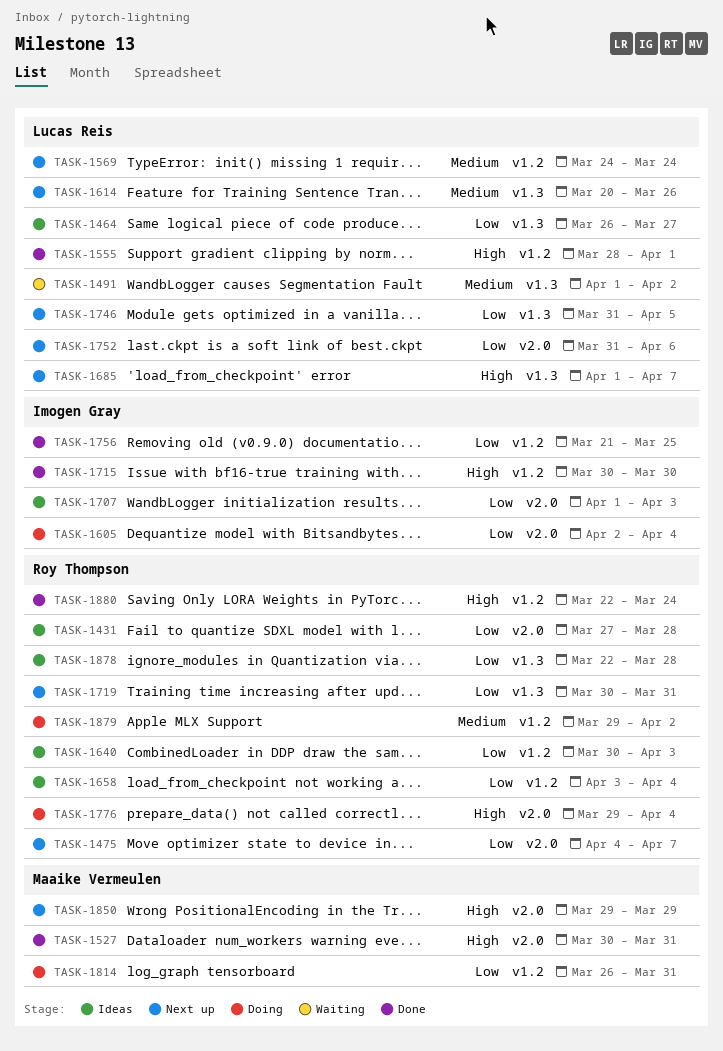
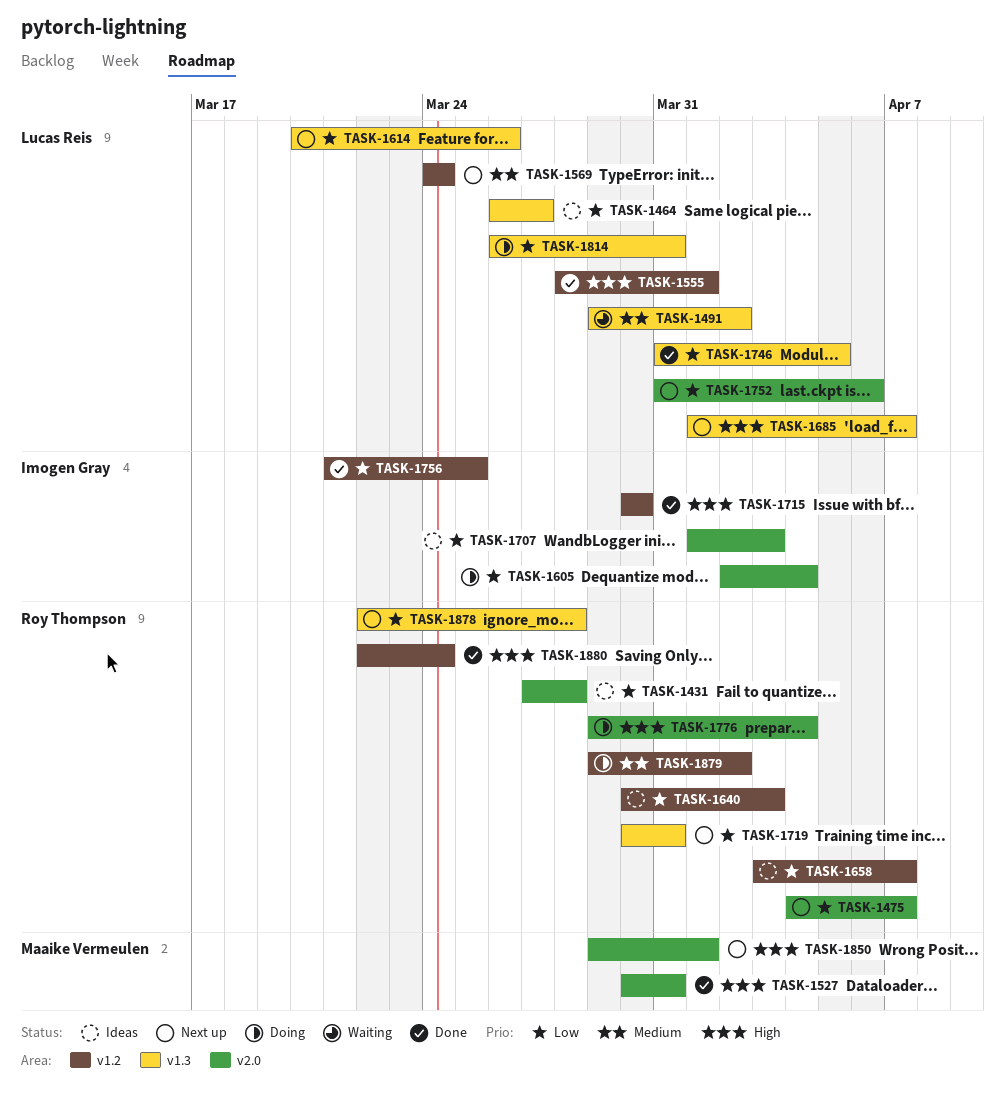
TASK-1491, start: Apr 1 -> Mar 29
TASK-1614, priority: Medium -> Low
TASK-1658, due: Apr 4 -> Apr 7
TASK-1746, status: Next up -> Done
TASK-1814, owner: Maaike Vermeulen -> Lucas Reis
TASK-1814, label: v1.2 -> v1.3
TASK-1850, due: Mar 29 -> Apr 1
TASK-1878, status: Ideas -> Next up

